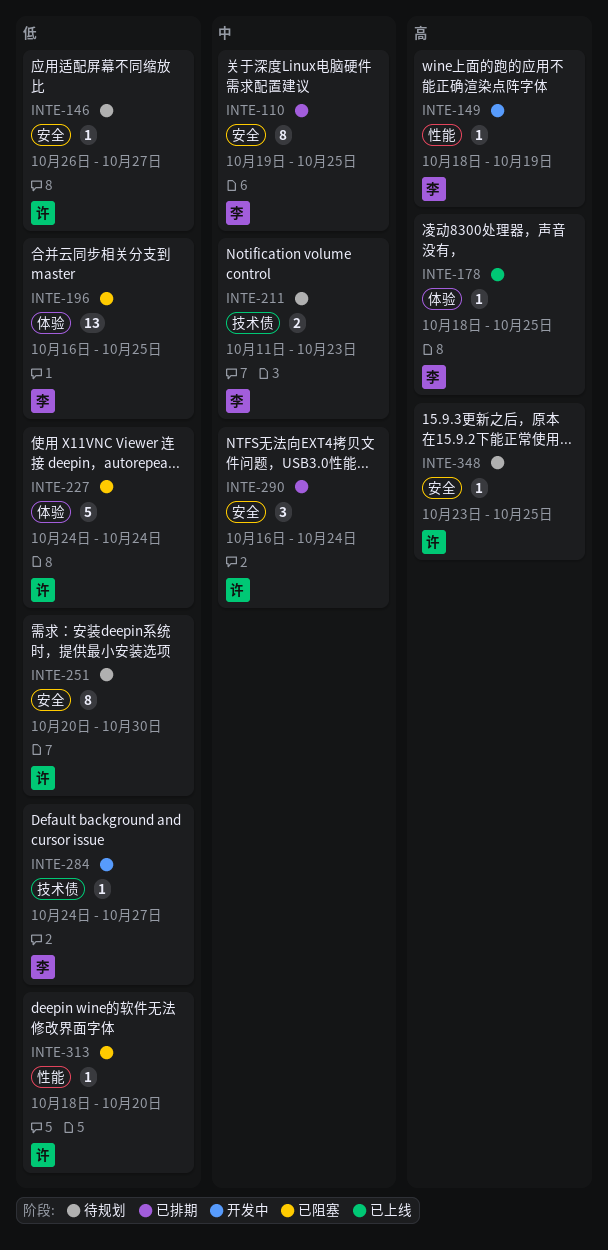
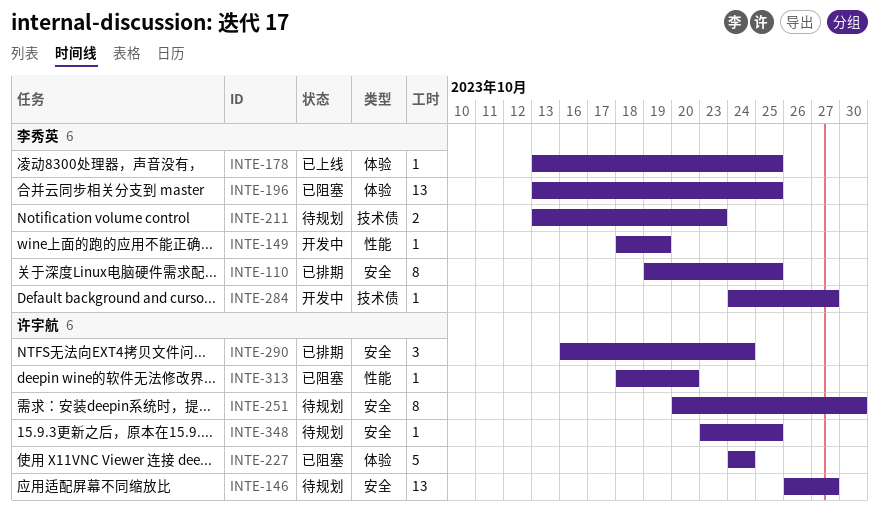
INTE-146, estimate: 1 -> 13
INTE-178, start: Oct 18 -> Oct 13
INTE-196, start: Oct 16 -> Oct 13
INTE-211, start: Oct 11 -> Oct 13

